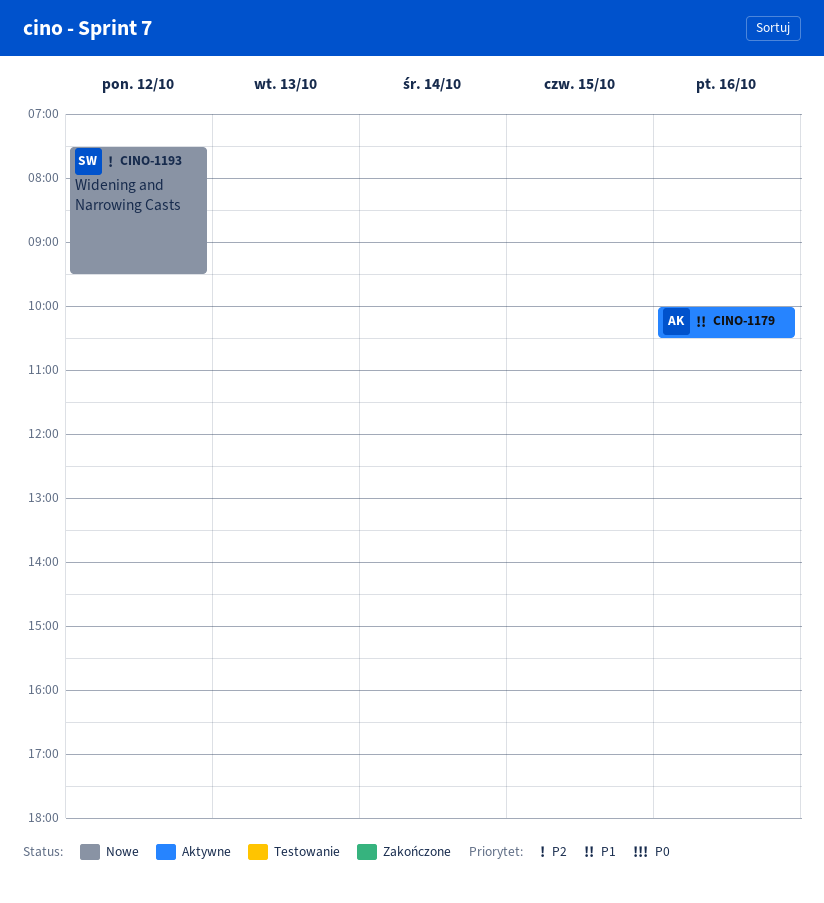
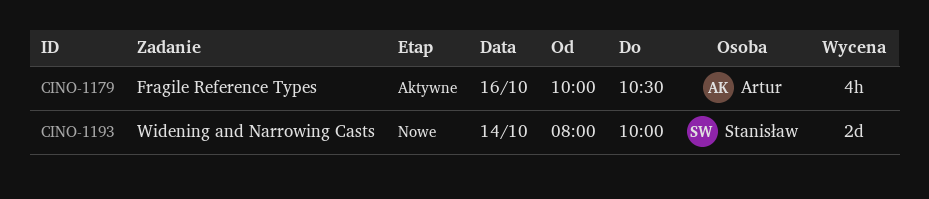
CINO-1193, day: Oct 12 -> Oct 14
CINO-1193, begins: 07:30 -> 08:00
CINO-1193, ends: 09:30 -> 10:00

